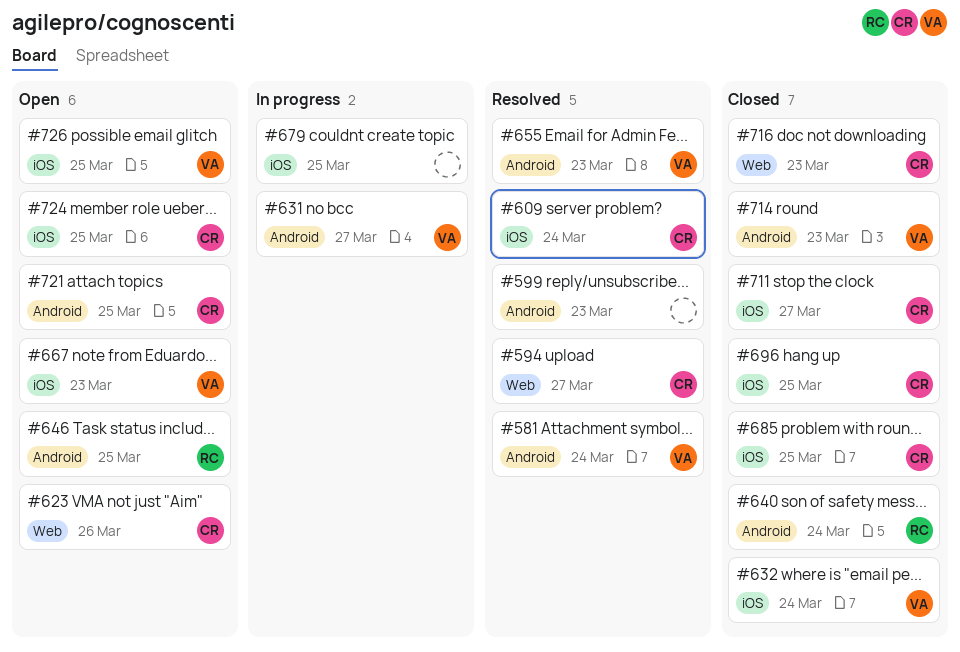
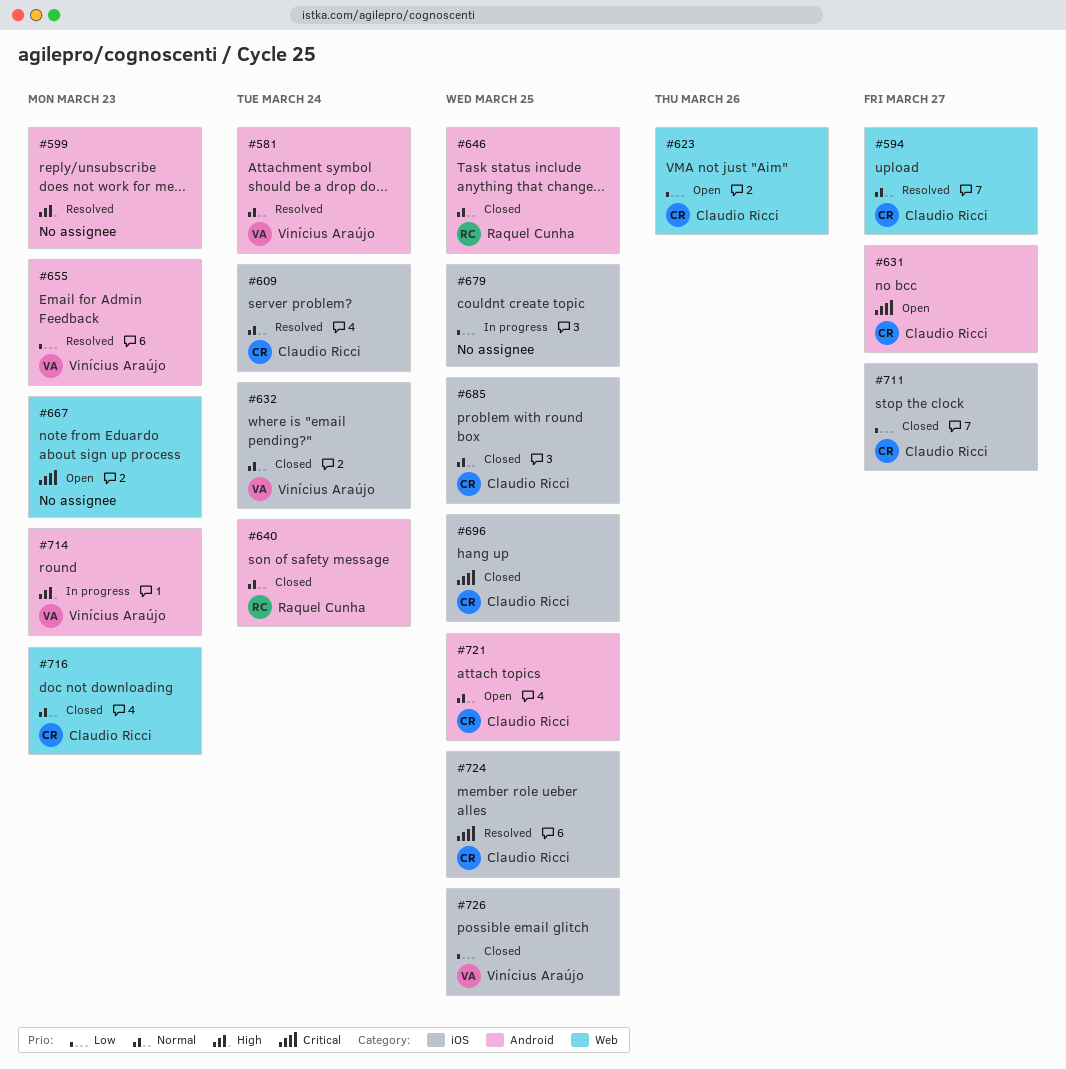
#631, status: In progress -> Open
#631, owner: Vinícius Araújo -> Claudio Ricci
#646, status: Open -> Closed
#667, owner: Vinícius Araújo -> none
#667, label: iOS -> Web
#714, status: Closed -> In progress
#724, status: Open -> Resolved
#726, status: Open -> Closed

